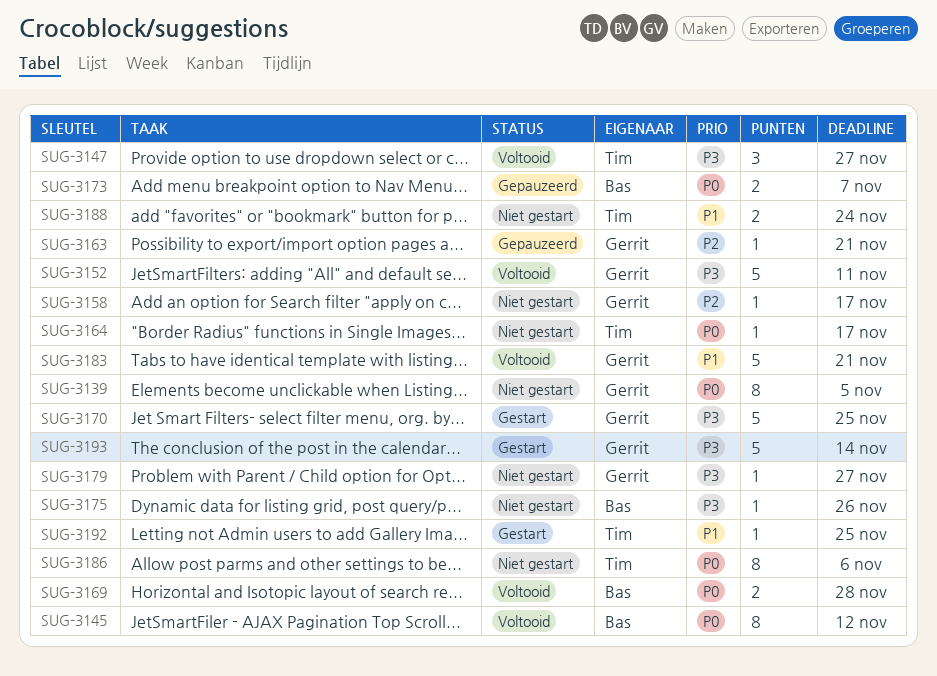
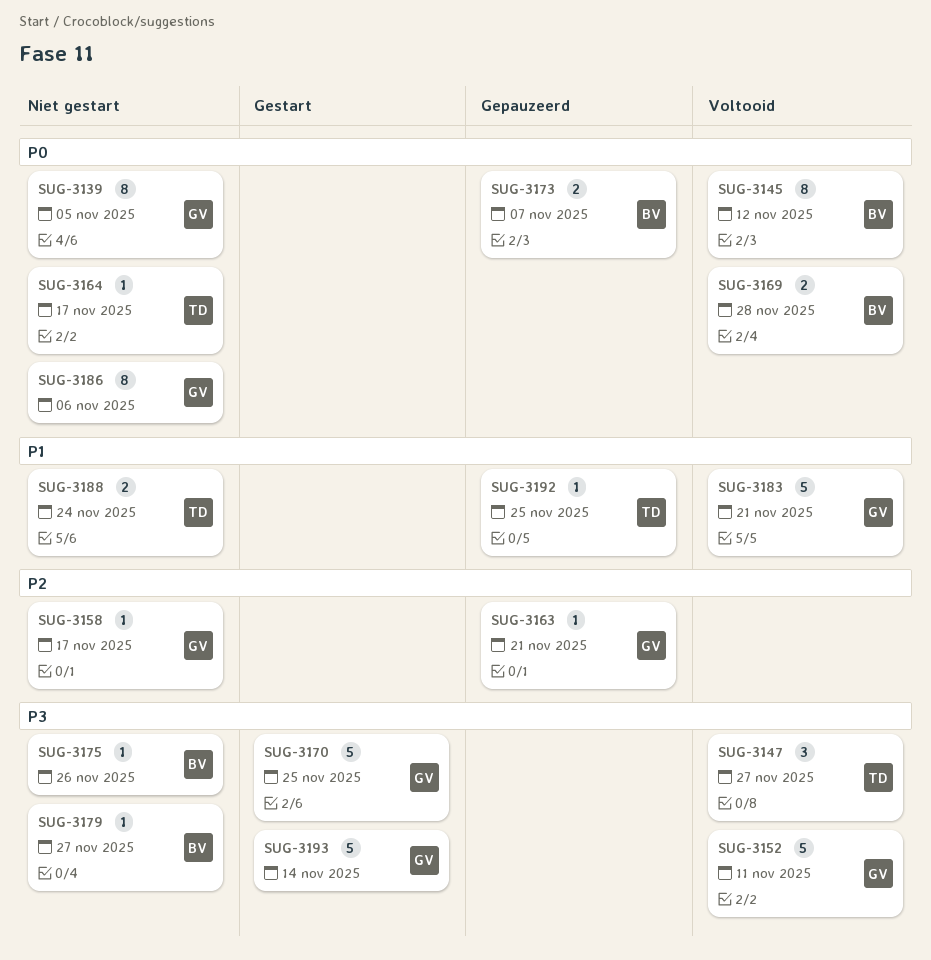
SUG-3179, owner: Gerrit -> Bas
SUG-3186, owner: Tim -> Gerrit
SUG-3192, status: Gestart -> Gepauzeerd

